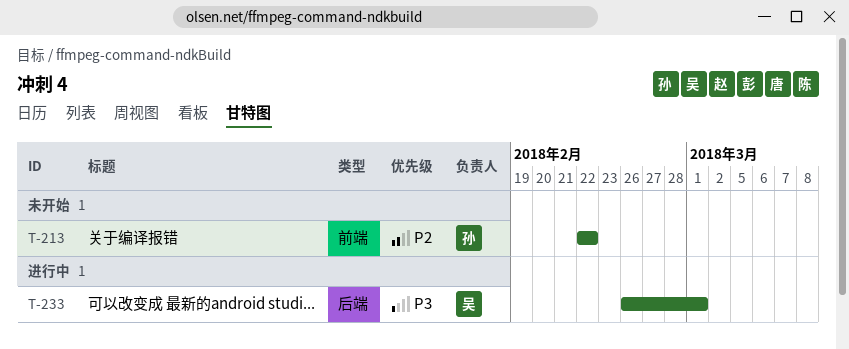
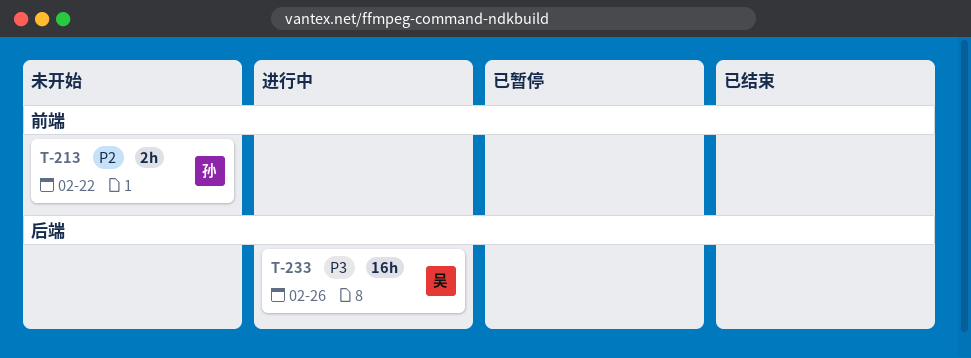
T-233, due: Mar 1 -> Feb 26

